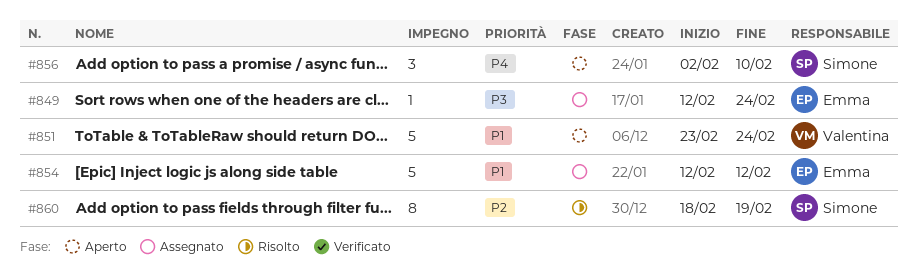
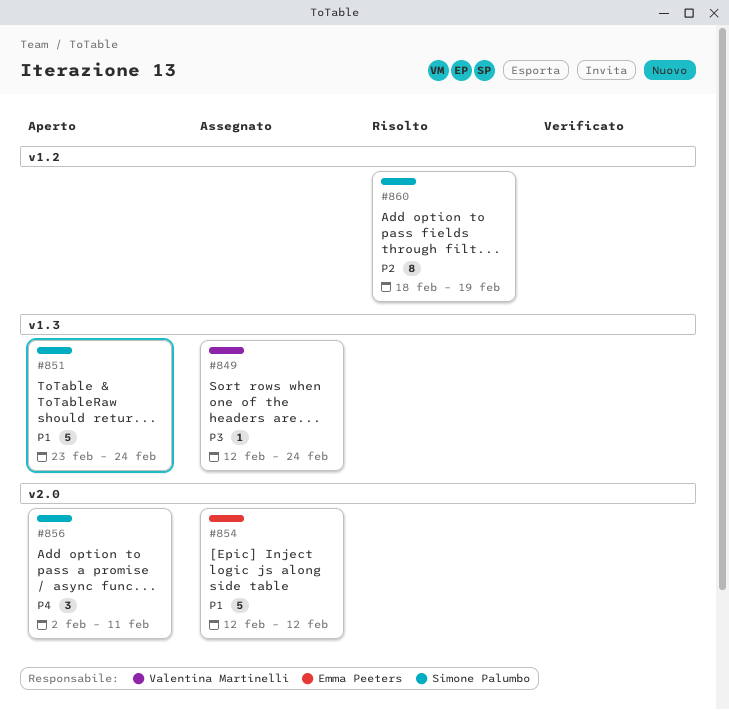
#849, owner: Emma Peeters -> Valentina Martinelli
#851, owner: Valentina Martinelli -> Simone Palumbo
#856, due: Feb 10 -> Feb 11

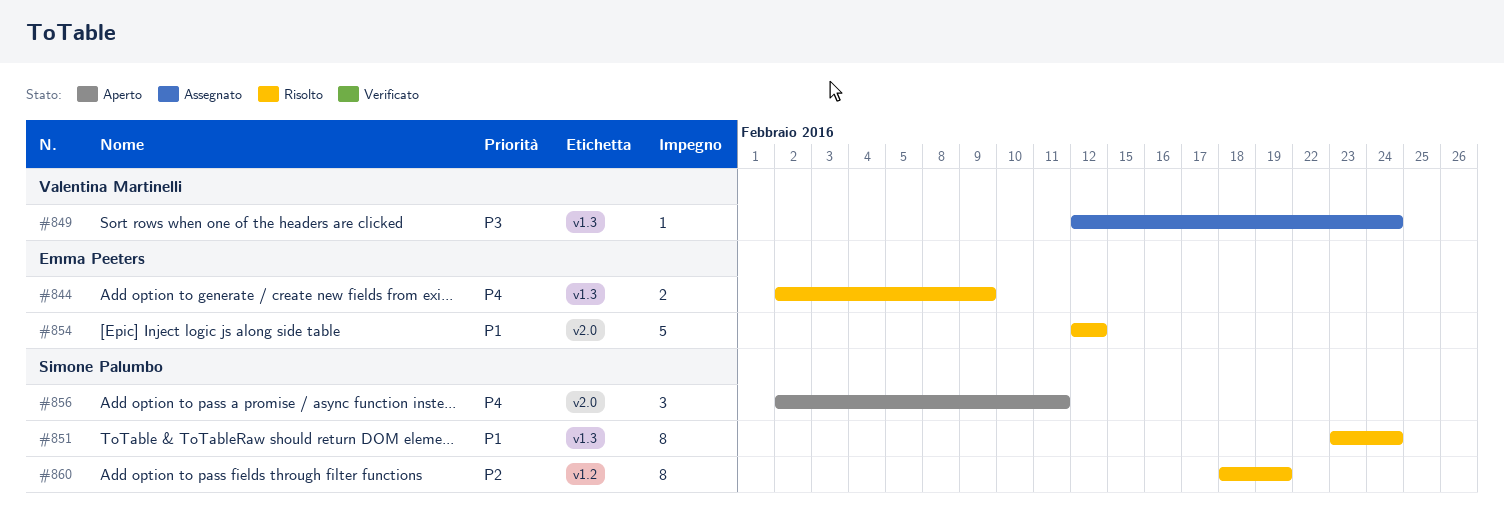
#844: none -> present
#851, status: Aperto -> Risolto
#851, estimate: 5 -> 8
#854, status: Assegnato -> Risolto

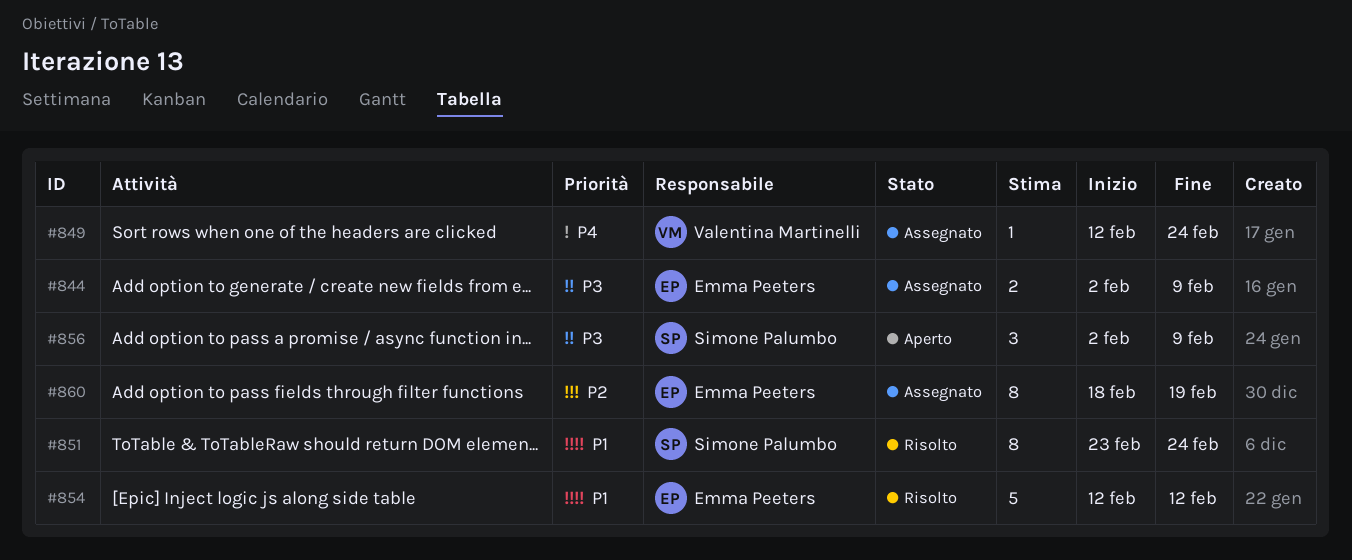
#844, status: Risolto -> Assegnato
#844, priority: P4 -> P3
#849, priority: P3 -> P4
#856, priority: P4 -> P3
#856, due: Feb 11 -> Feb 9
#860, status: Risolto -> Assegnato
#860, owner: Simone Palumbo -> Emma Peeters

